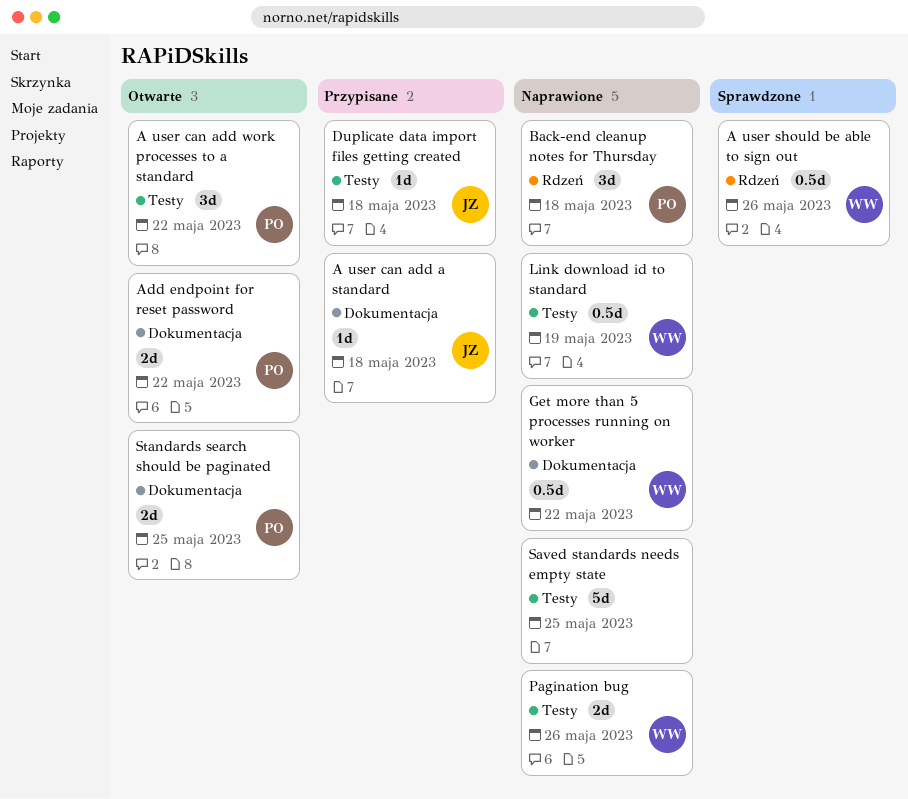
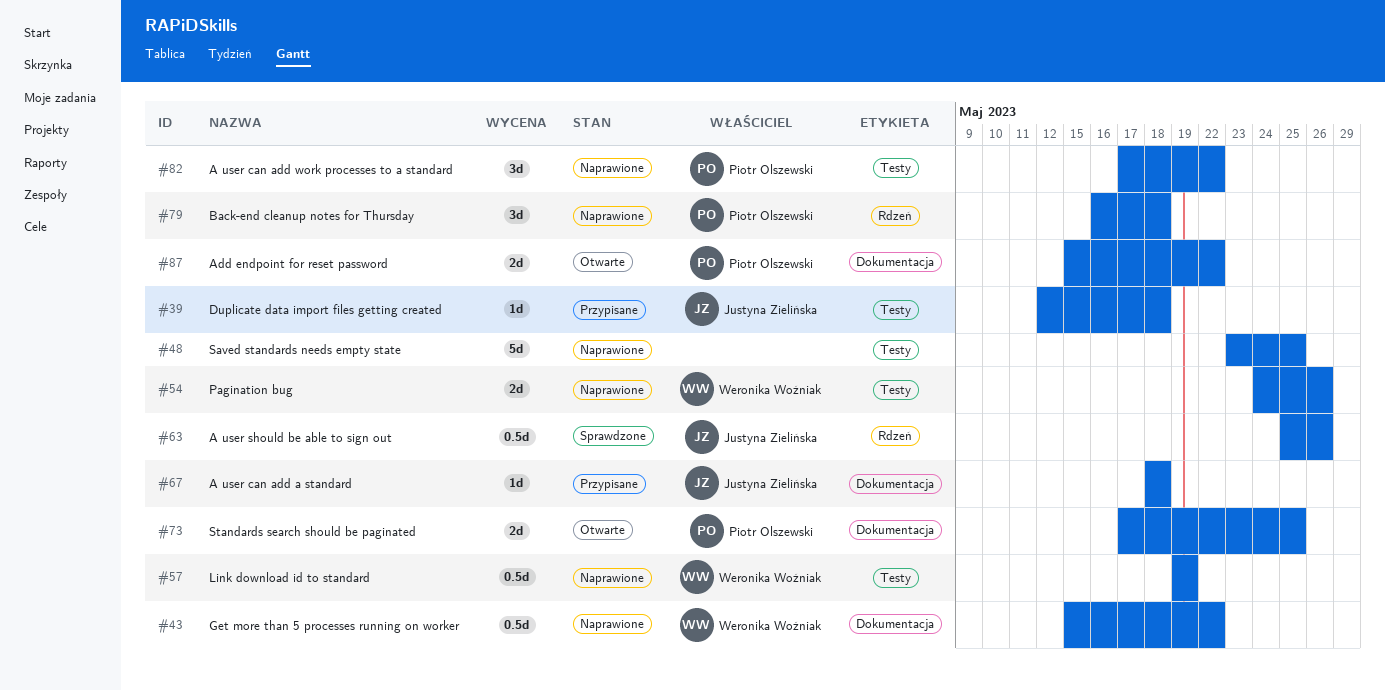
A user can add work processes to a standard, status: Otwarte -> Naprawione
A user should be able to sign out, owner: Weronika Woźniak -> Justyna Zielińska

